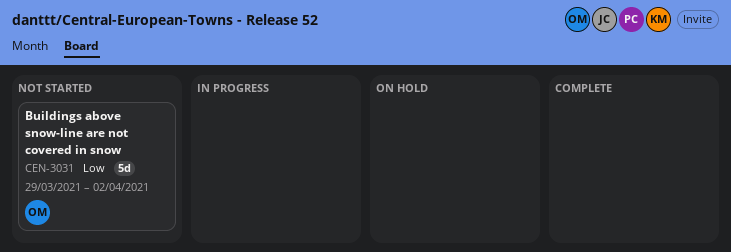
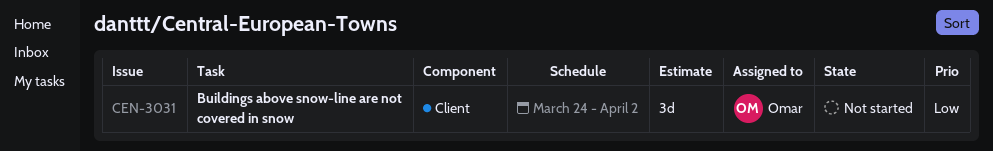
CEN-3031, estimate: 5d -> 3d
CEN-3031, start: Mar 29 -> Mar 24

